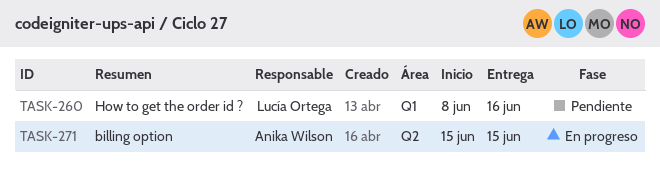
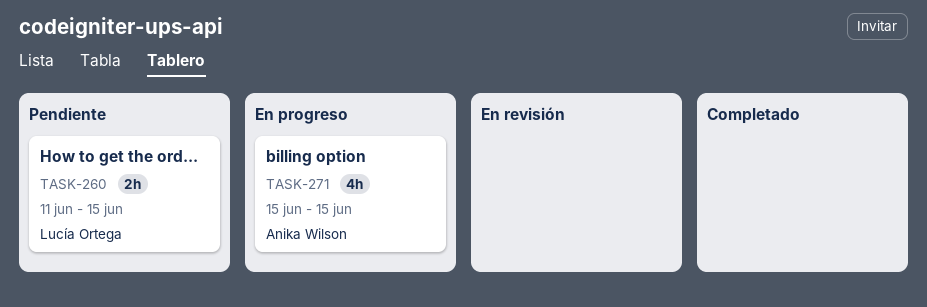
TASK-260, start: Jun 8 -> Jun 11
TASK-260, due: Jun 16 -> Jun 15

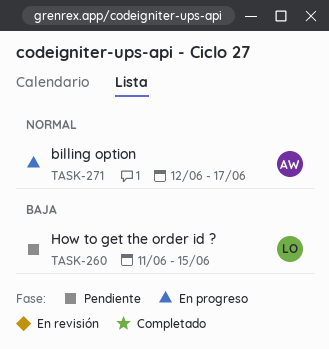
TASK-271, start: Jun 15 -> Jun 12
TASK-271, due: Jun 15 -> Jun 17

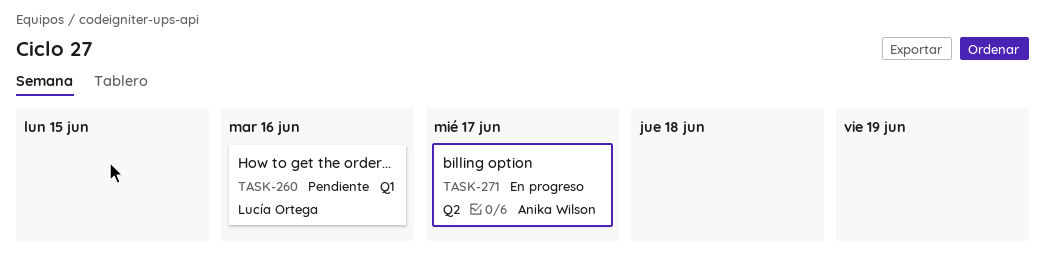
TASK-260, due: Jun 15 -> Jun 16

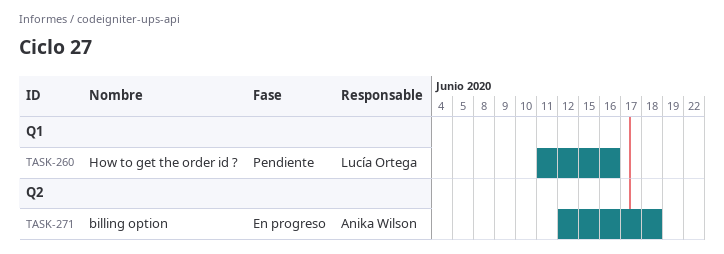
TASK-271, due: Jun 17 -> Jun 18

